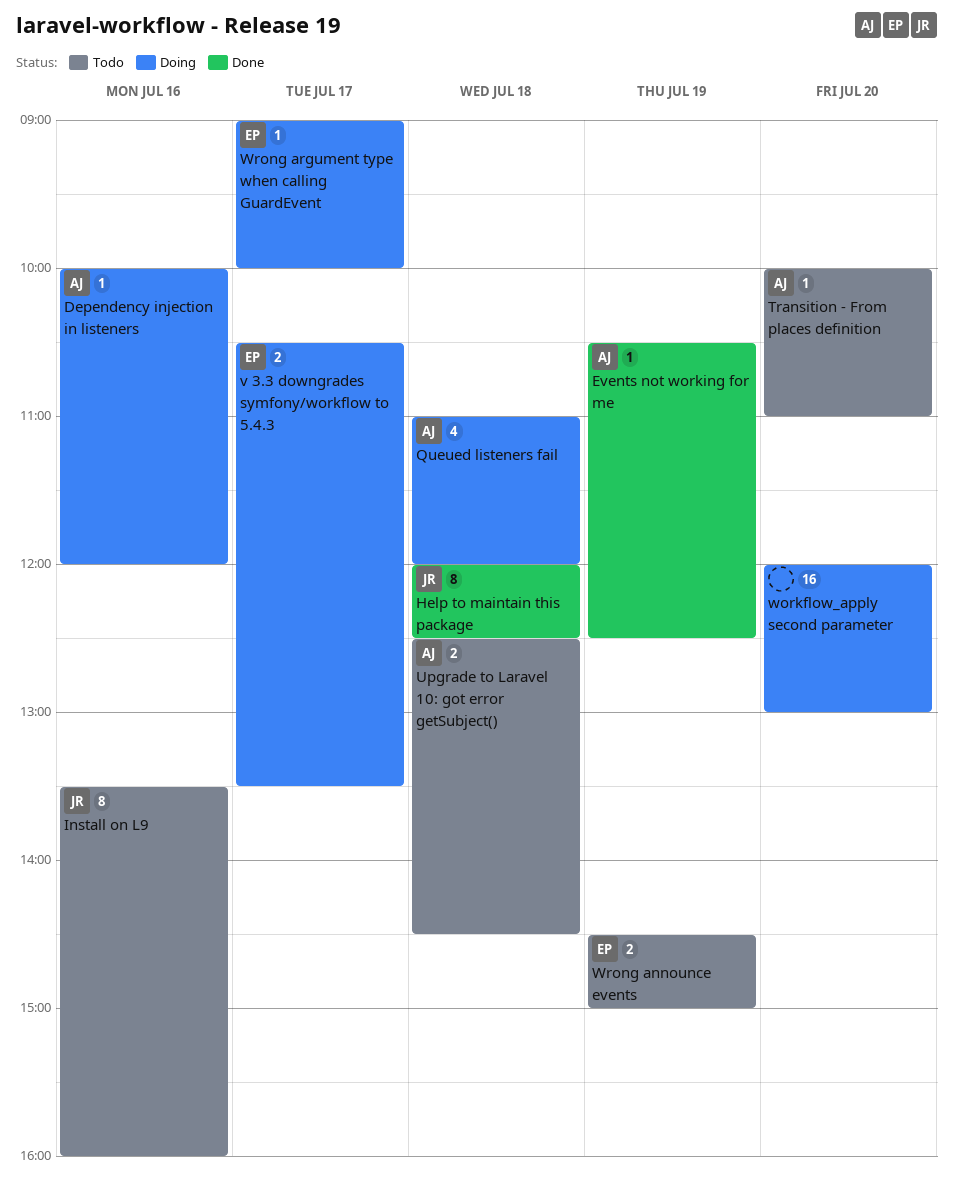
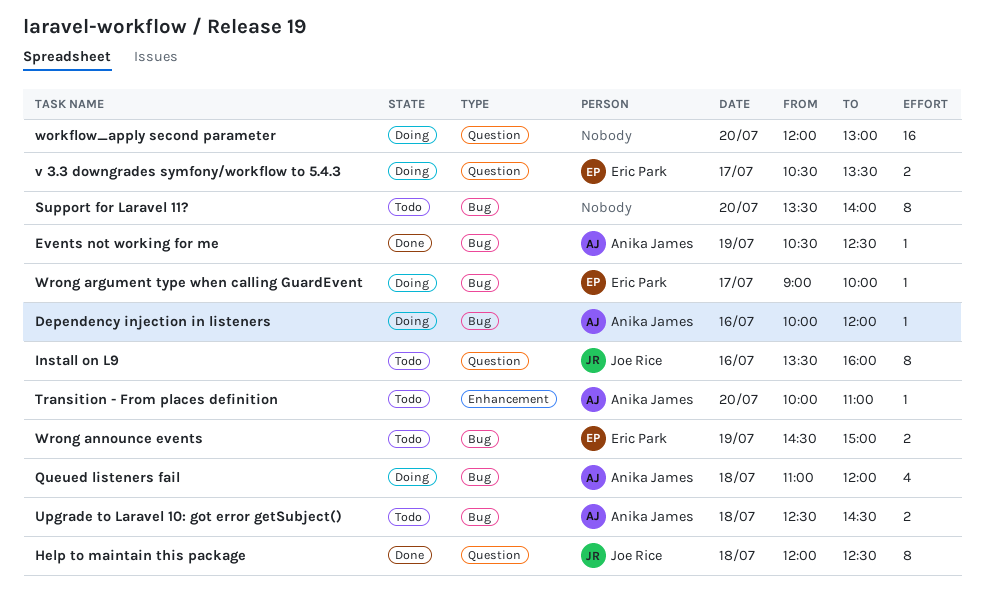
Support for Laravel 11?: none -> present

